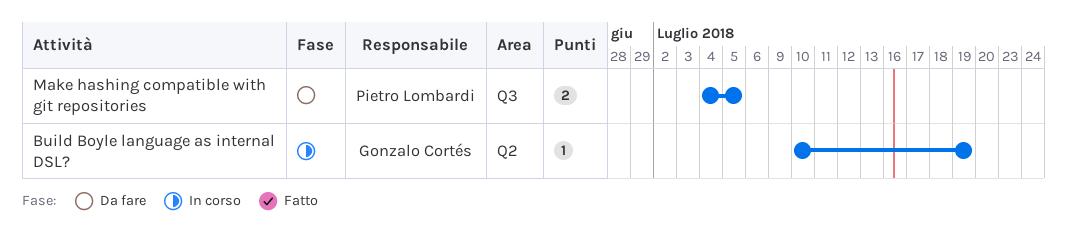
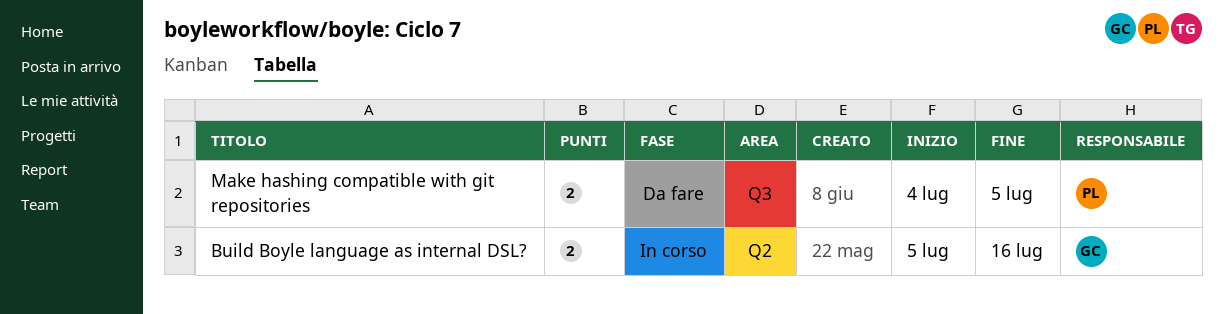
Build Boyle language as internal DSL?, estimate: 1 -> 2
Build Boyle language as internal DSL?, start: Jul 10 -> Jul 5
Build Boyle language as internal DSL?, due: Jul 19 -> Jul 16

